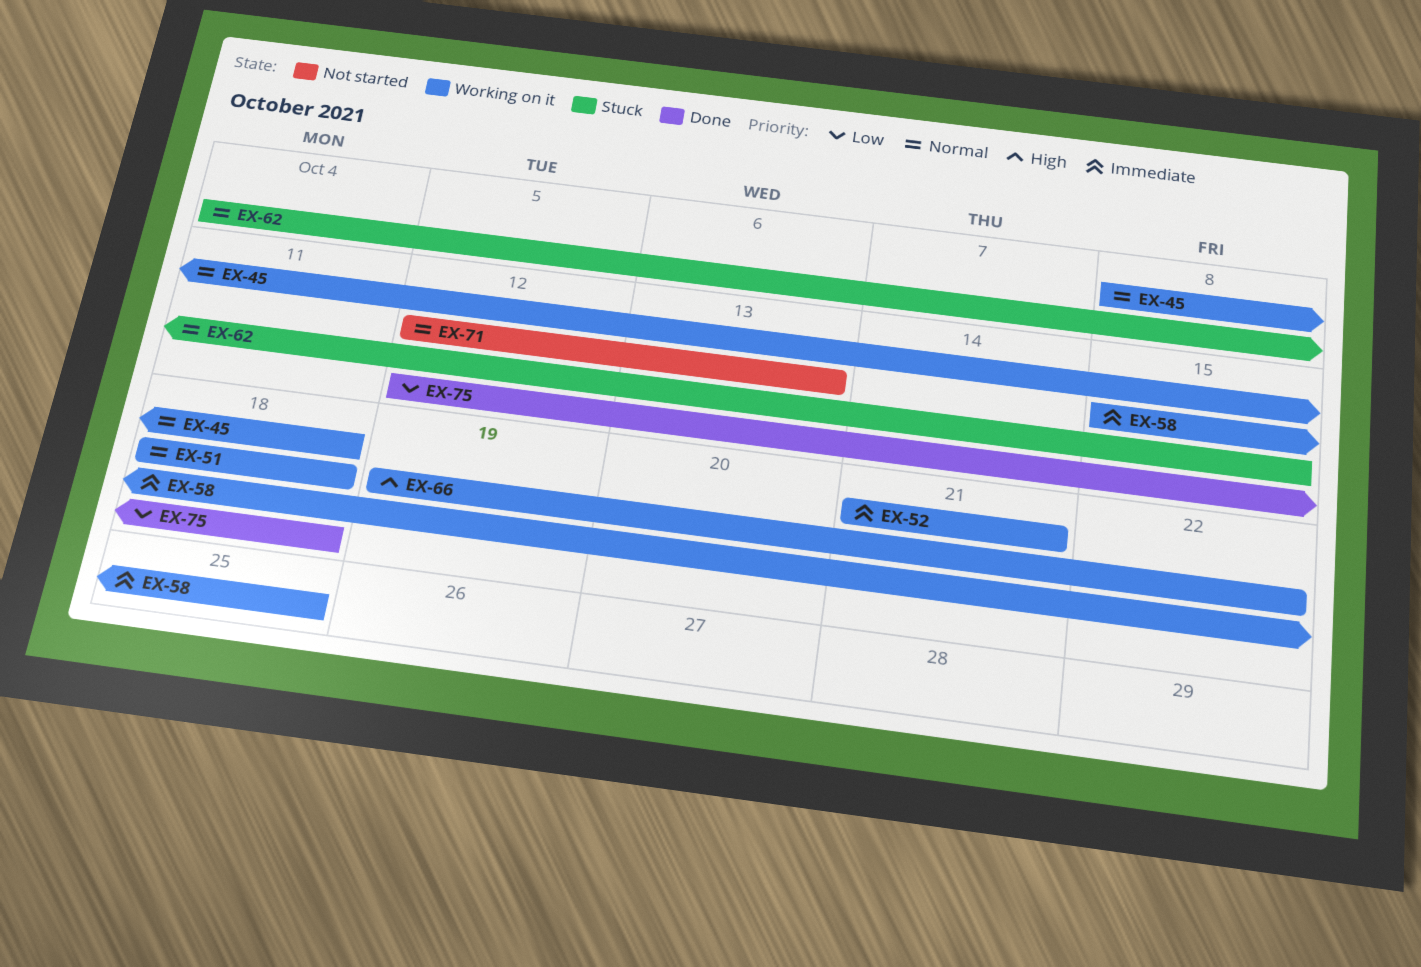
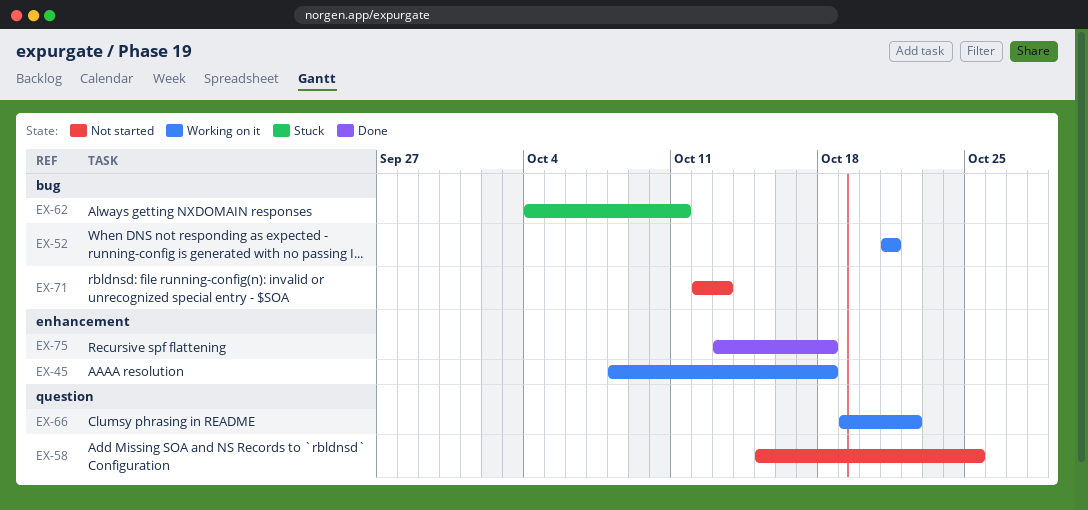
EX-51: present -> none
EX-58, status: Working on it -> Not started
EX-62, due: Oct 15 -> Oct 11
EX-75, start: Oct 12 -> Oct 13

